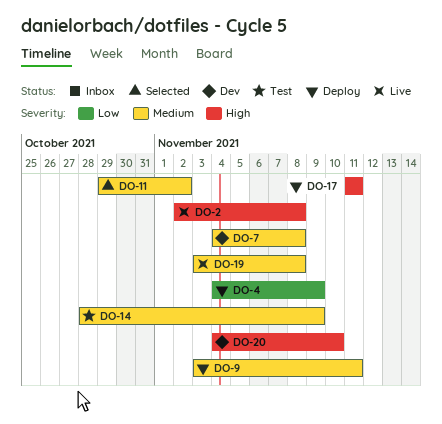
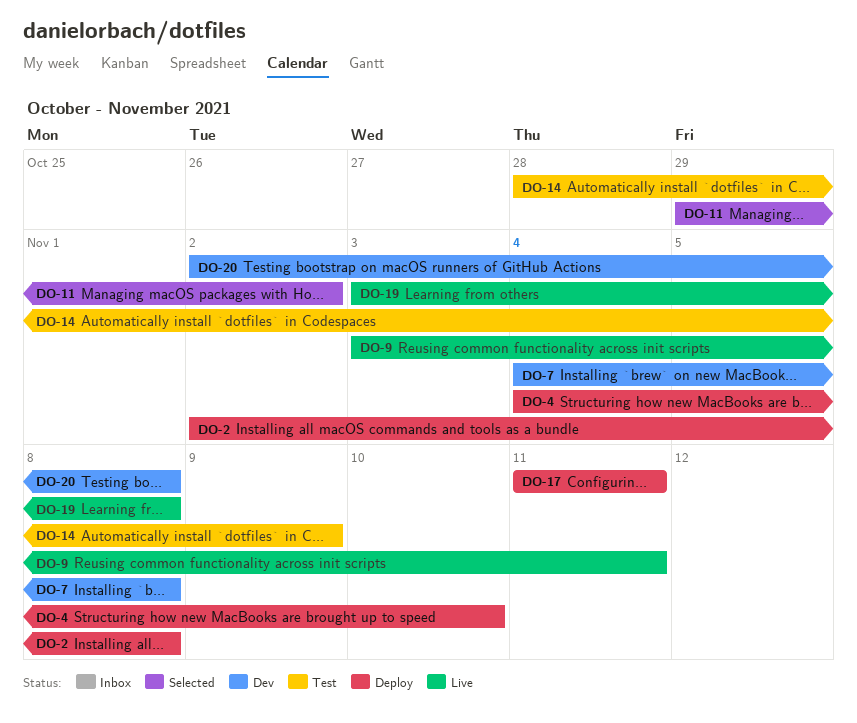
DO-2, status: Live -> Deploy
DO-4, due: Nov 9 -> Nov 10
DO-9, status: Deploy -> Live
DO-20, start: Nov 4 -> Nov 2
DO-20, due: Nov 10 -> Nov 8

